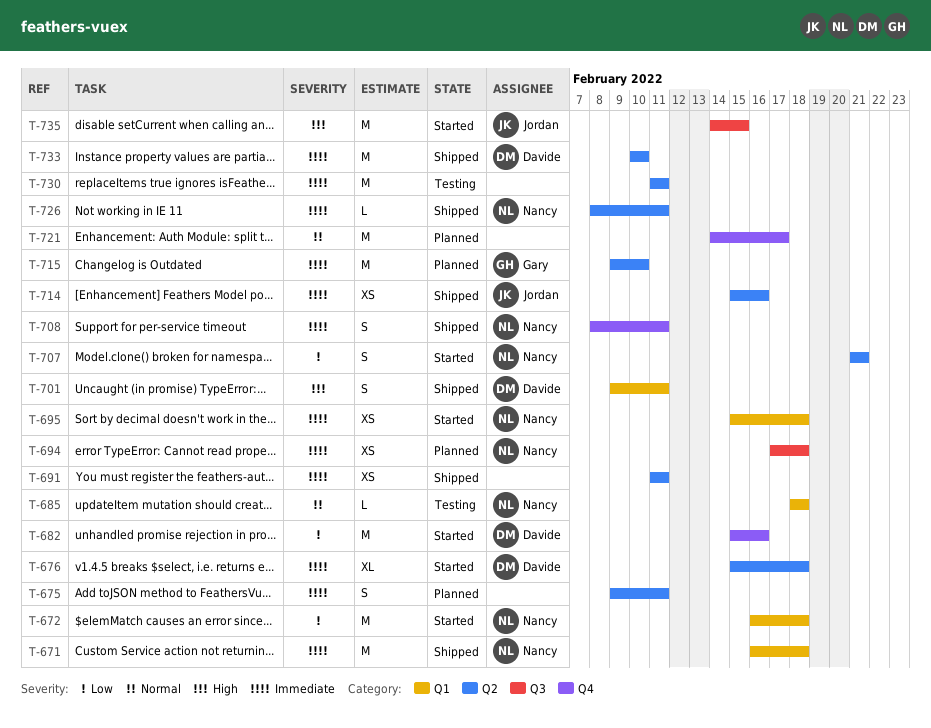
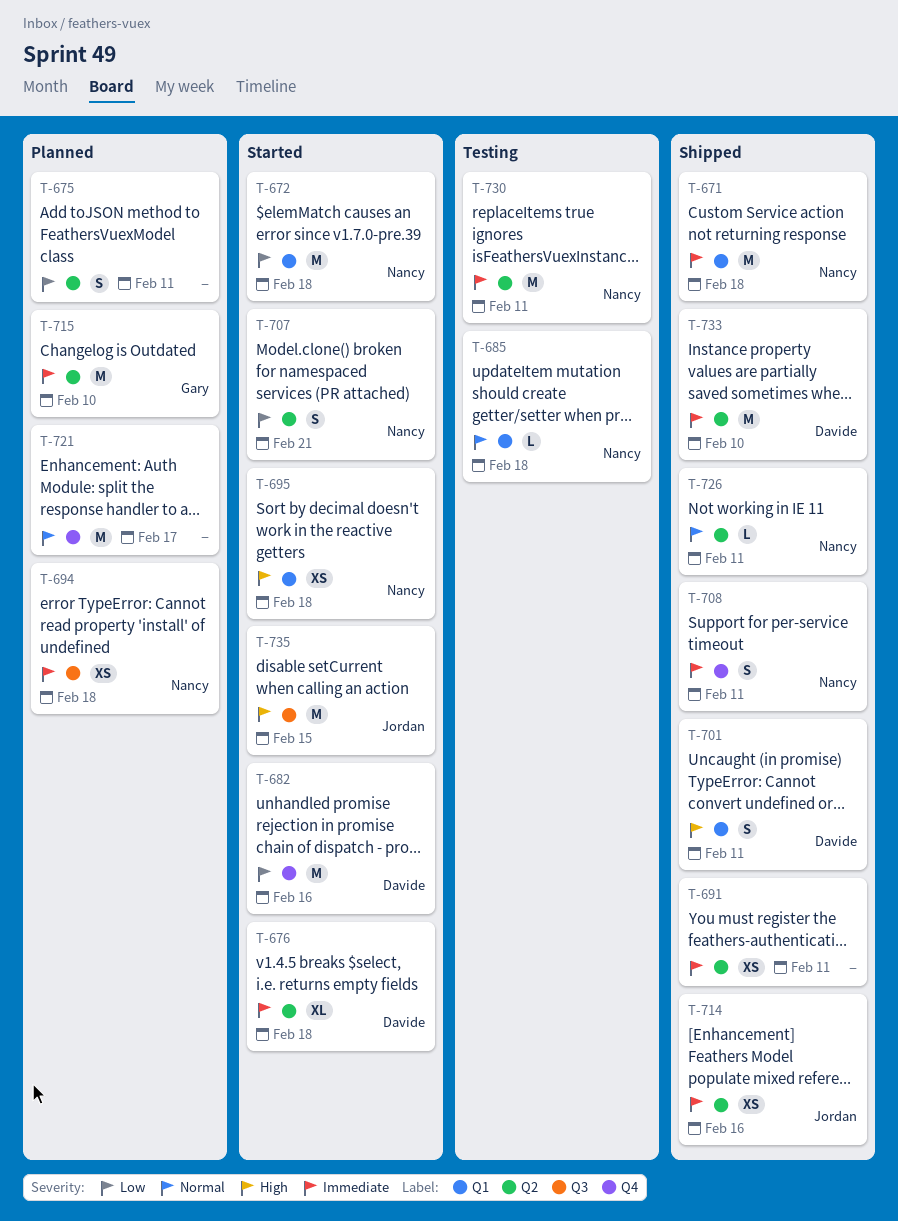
T-675, priority: Immediate -> Low
T-695, priority: Immediate -> High
T-726, priority: Immediate -> Normal
T-730, owner: none -> Nancy

